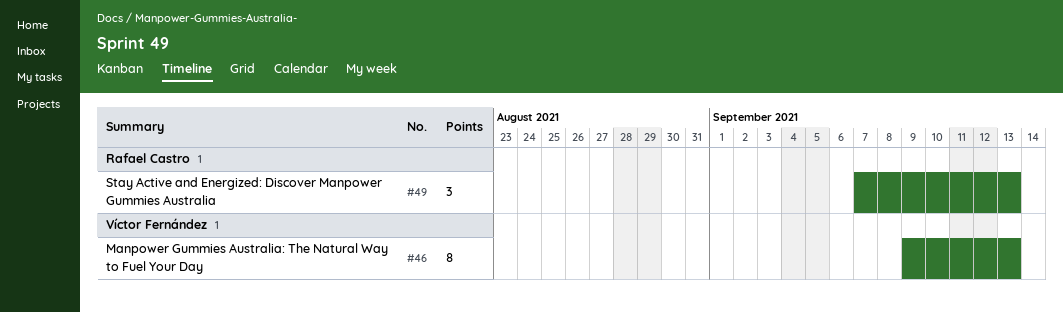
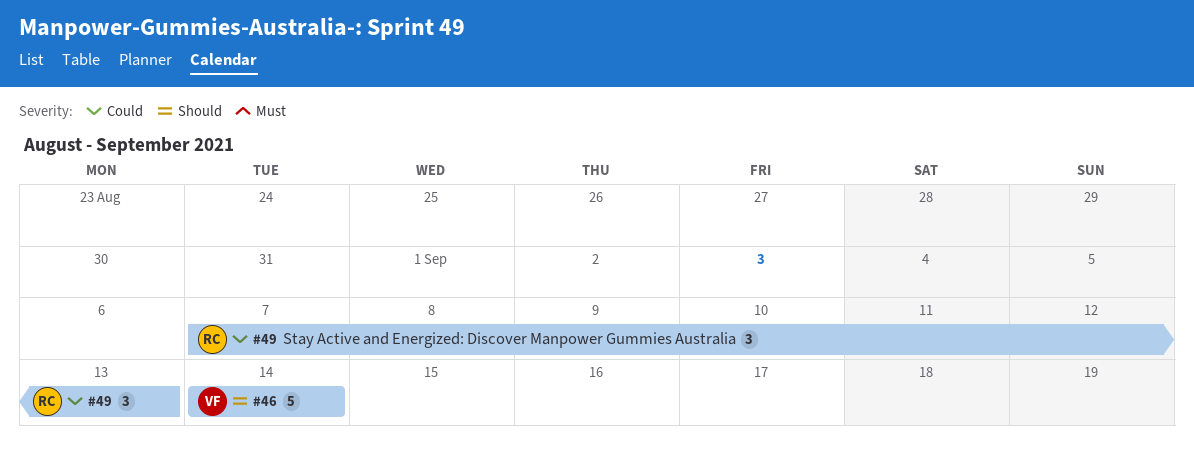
#46, estimate: 8 -> 5
#46, start: Sep 9 -> Sep 14
#46, due: Sep 13 -> Sep 14

